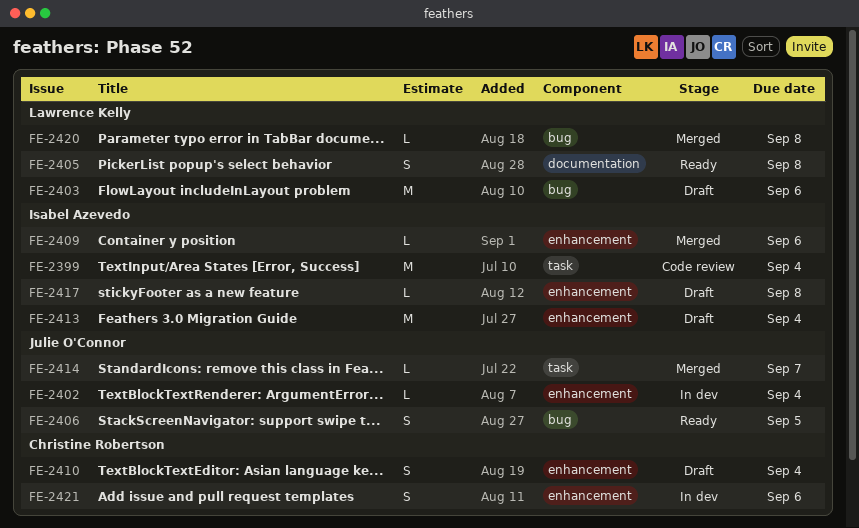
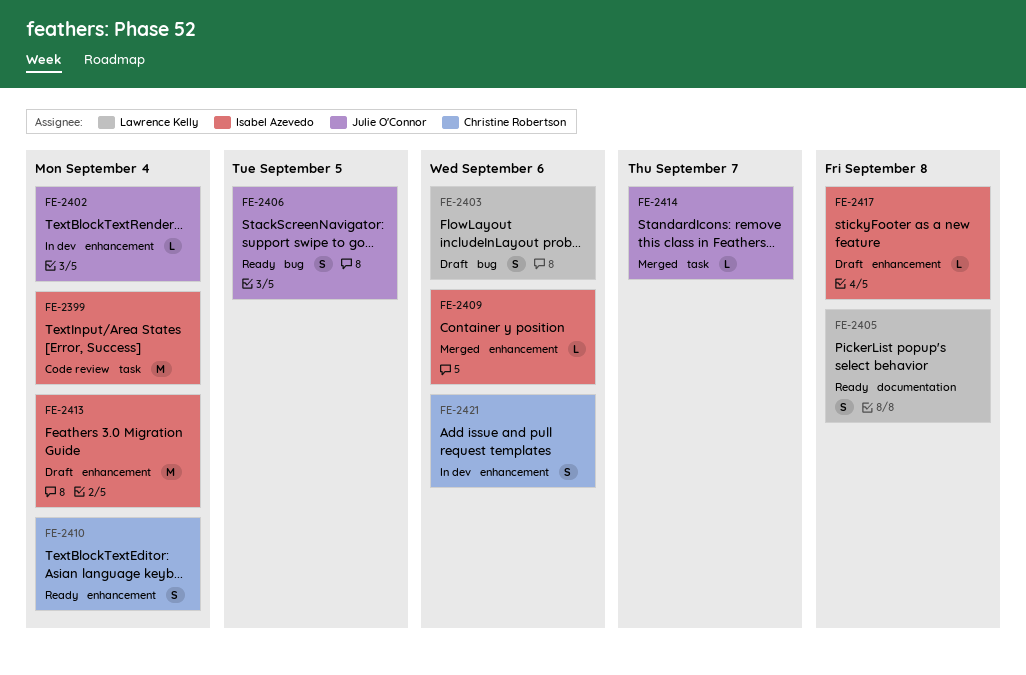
FE-2403, estimate: M -> S
FE-2410, status: Draft -> Ready
FE-2420: present -> none

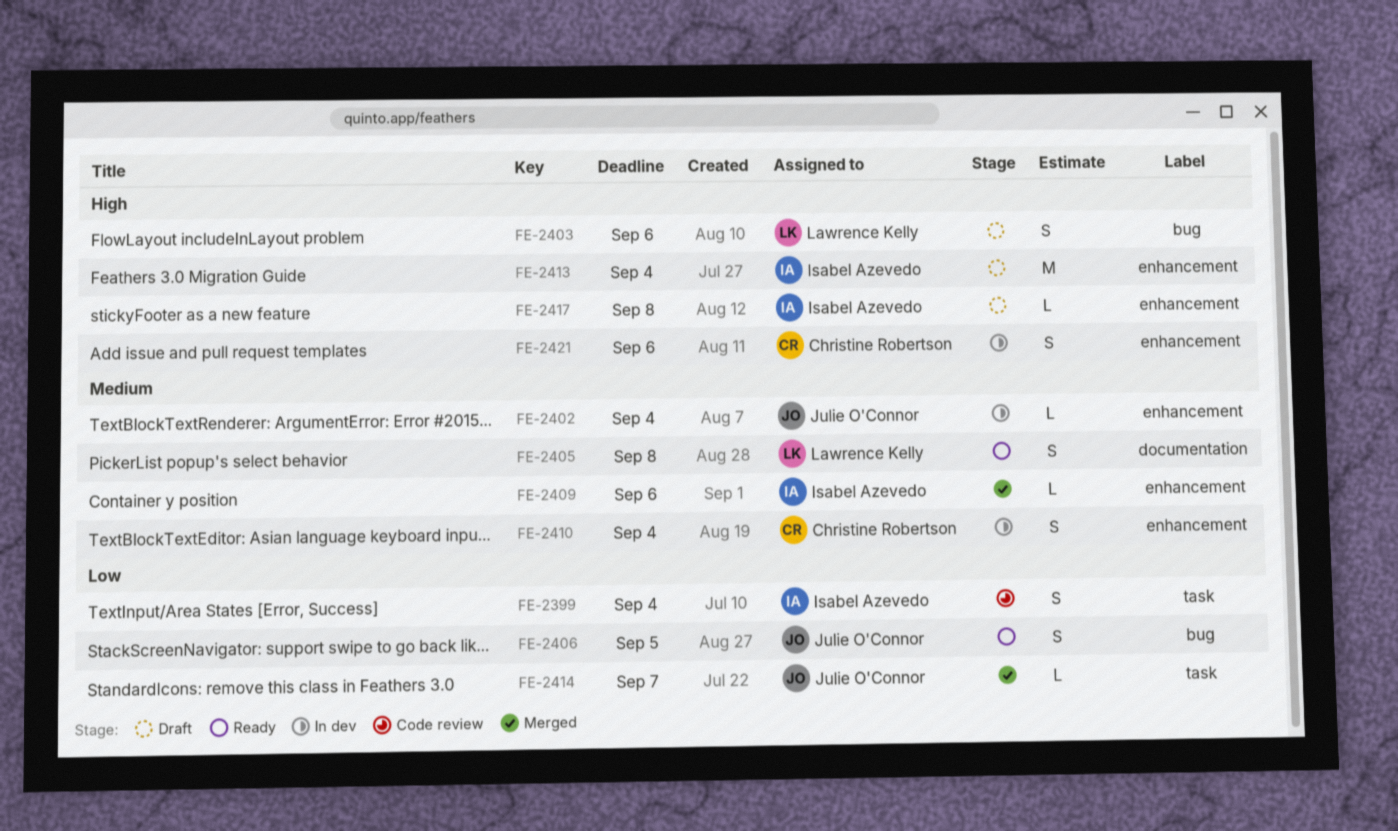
FE-2399, estimate: M -> S
FE-2410, status: Ready -> In dev

